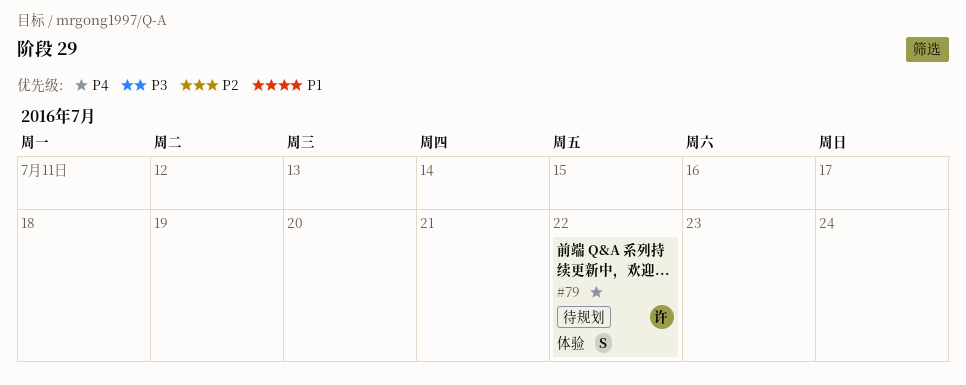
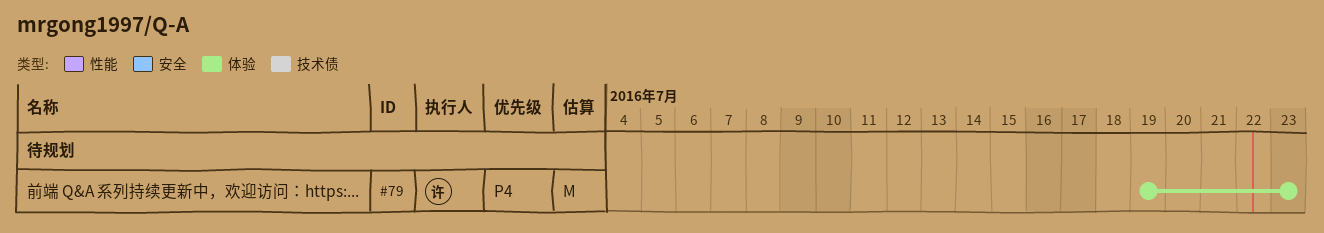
#79, estimate: S -> M
#79, due: Jul 22 -> Jul 23

